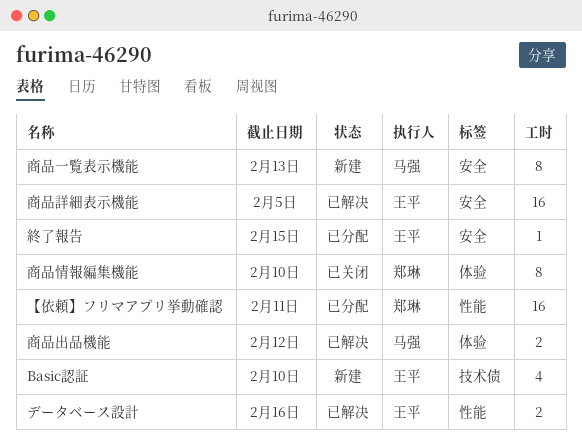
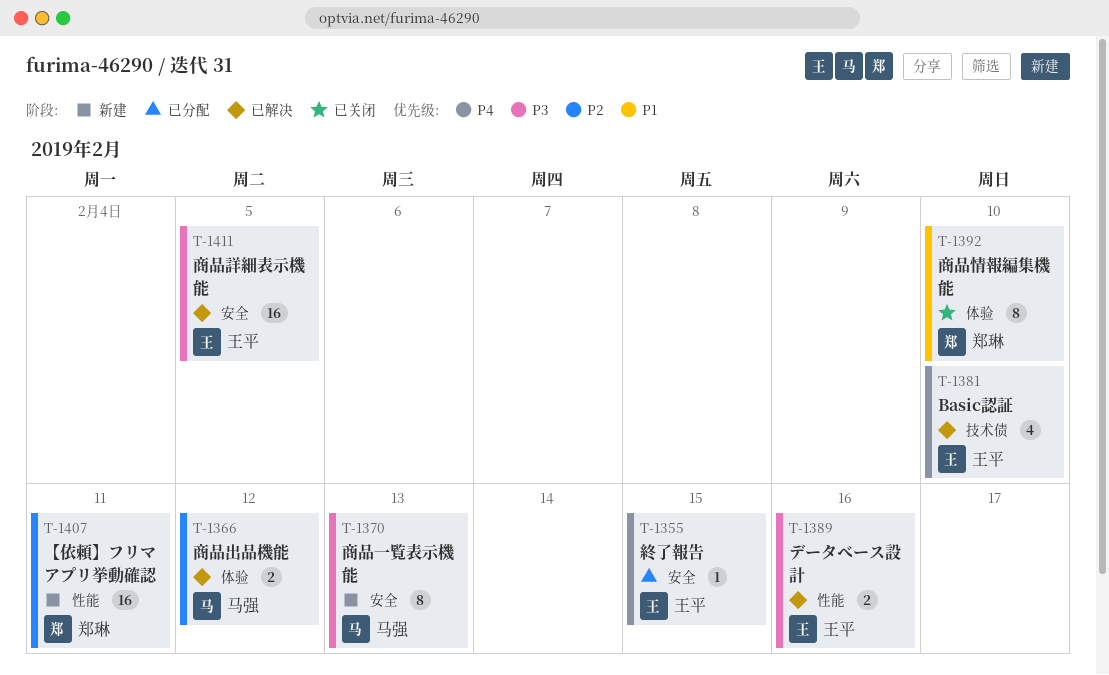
Basic認証, status: 新建 -> 已解决
【依頼】フリマアプリ挙動確認, status: 已分配 -> 新建

